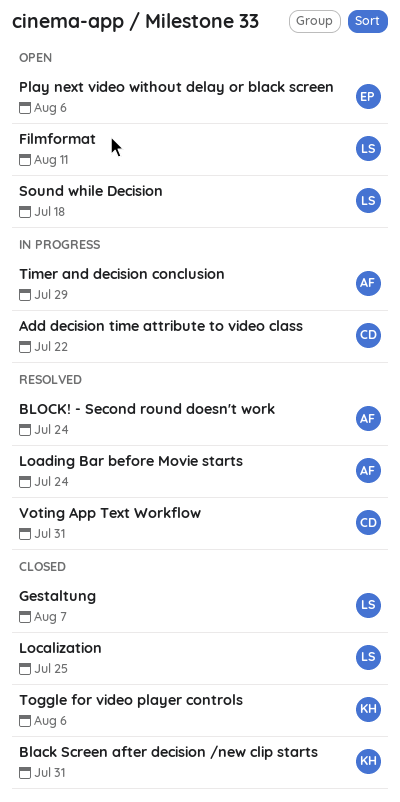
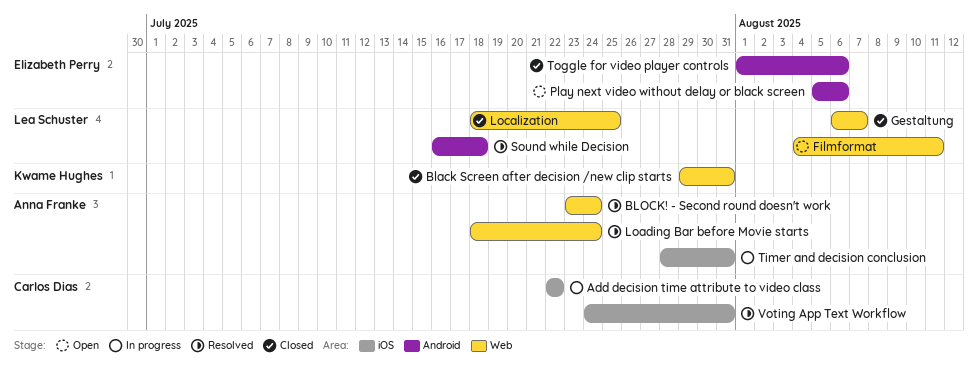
Sound while Decision, status: Open -> Resolved
Timer and decision conclusion, due: Jul 29 -> Jul 31
Toggle for video player controls, owner: Kwame Hughes -> Elizabeth Perry

